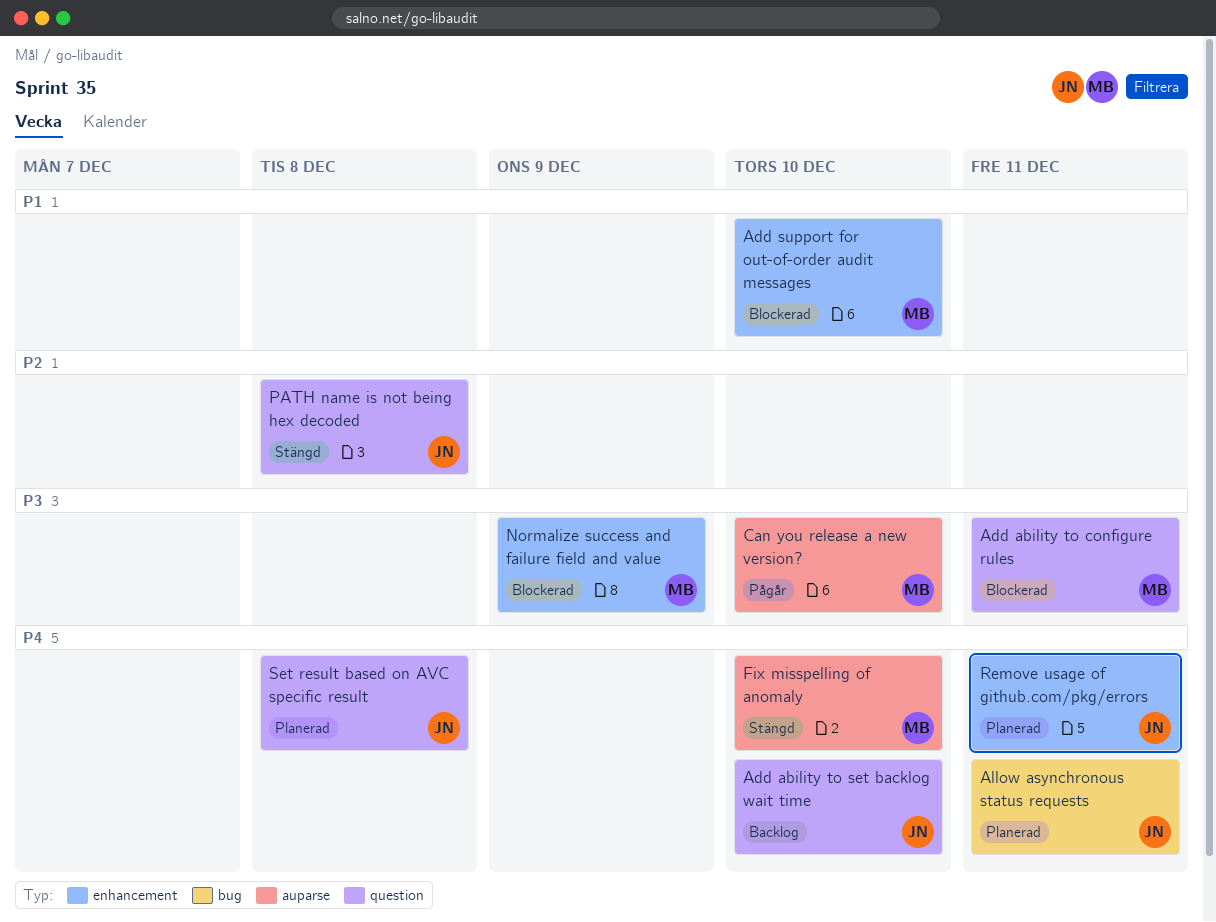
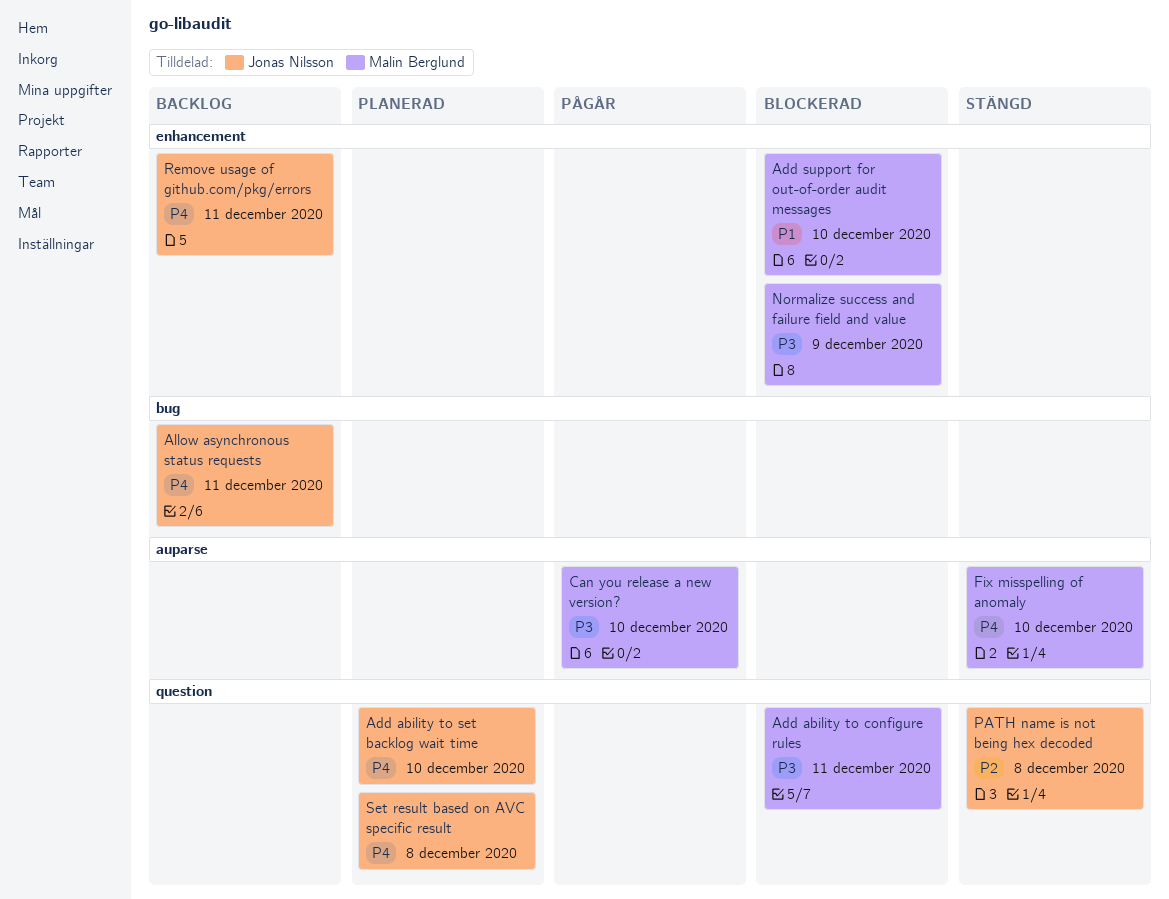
Add ability to set backlog wait time, status: Backlog -> Planerad
Allow asynchronous status requests, status: Planerad -> Backlog
Remove usage of github.com/pkg/errors, status: Planerad -> Backlog

